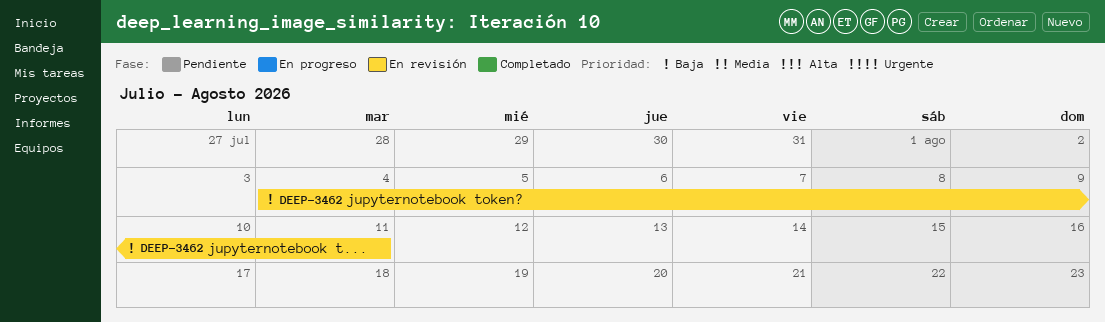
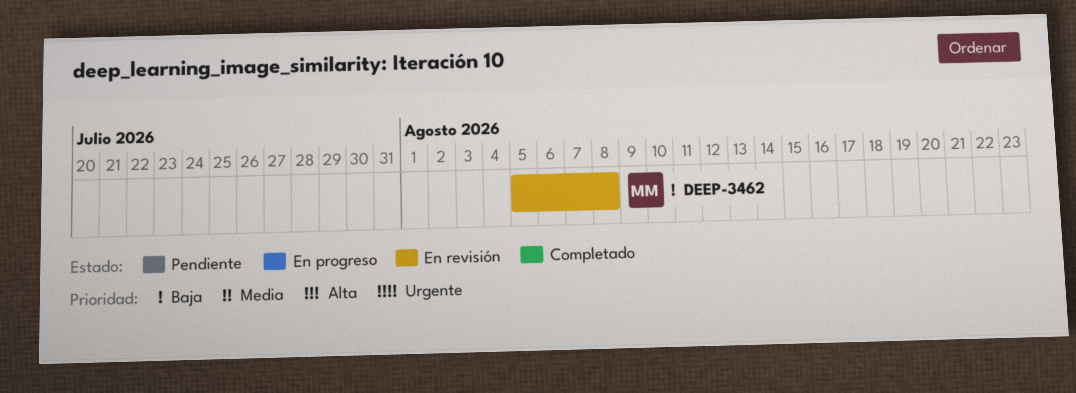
DEEP-3462, start: Aug 4 -> Aug 5
DEEP-3462, due: Aug 11 -> Aug 8

